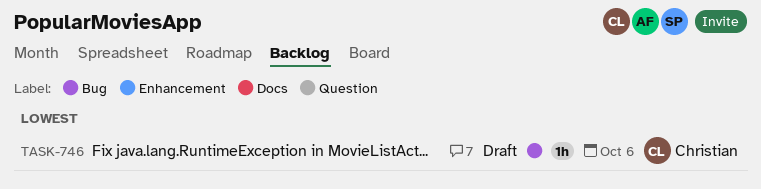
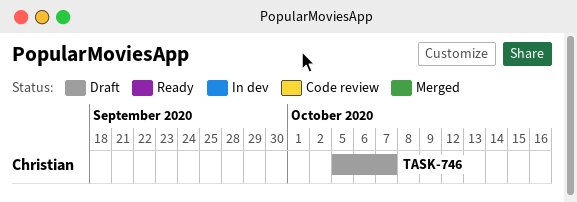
TASK-746, due: Oct 6 -> Oct 7

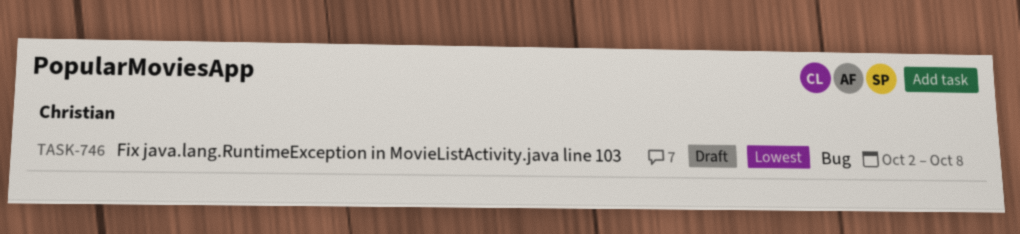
TASK-746, start: Oct 5 -> Oct 2
TASK-746, due: Oct 7 -> Oct 8

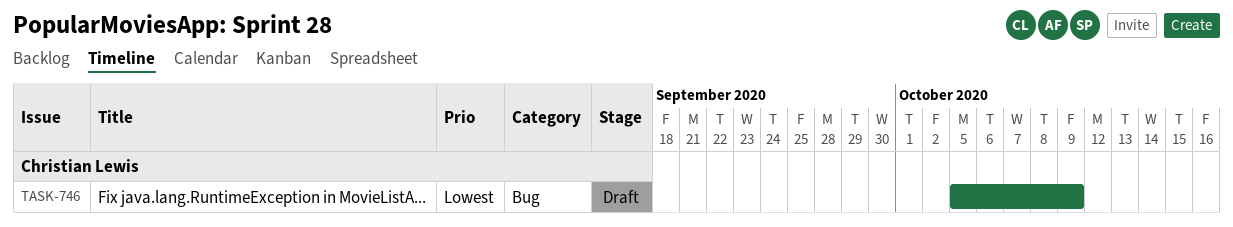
TASK-746, start: Oct 2 -> Oct 5
TASK-746, due: Oct 8 -> Oct 9

